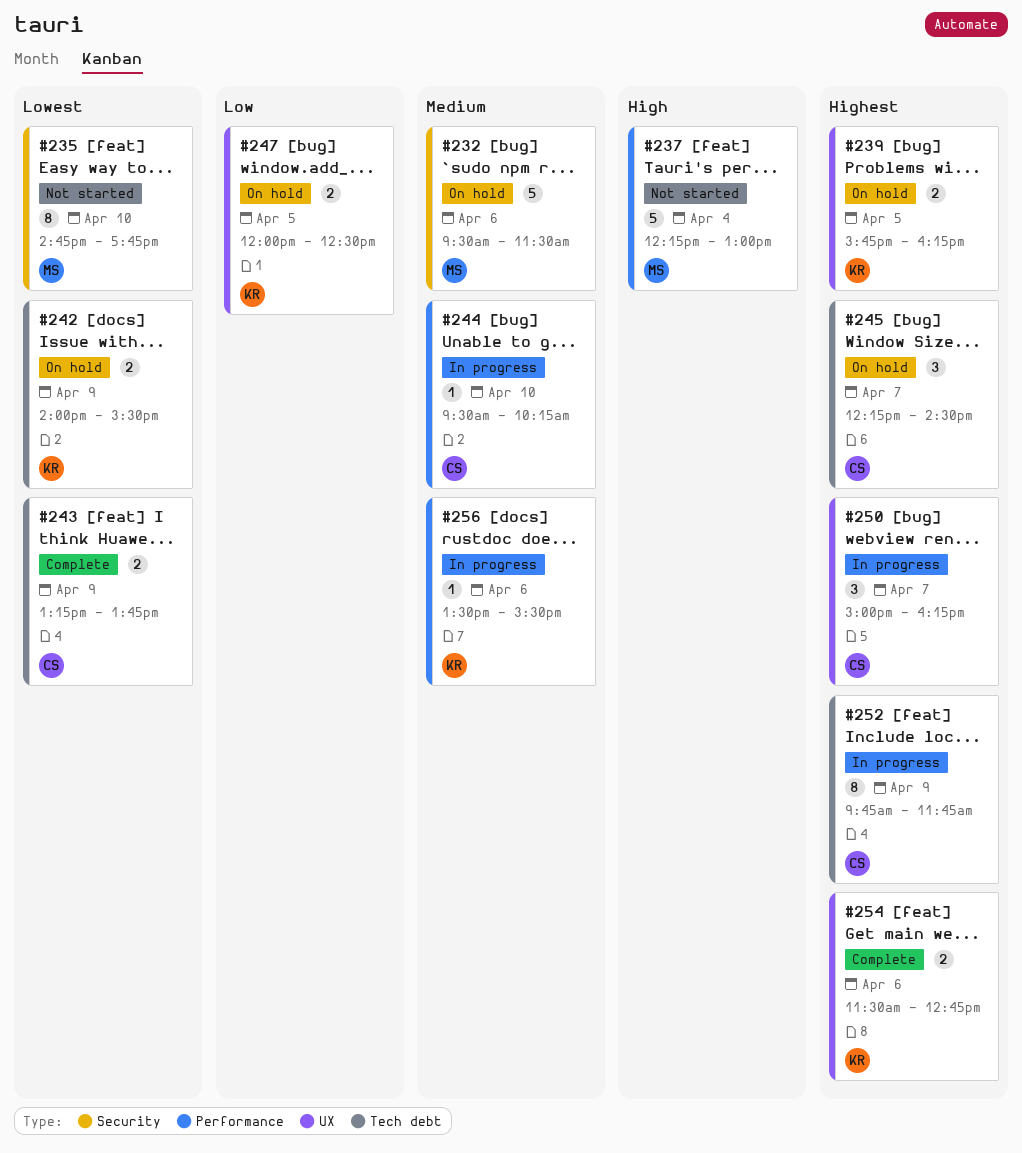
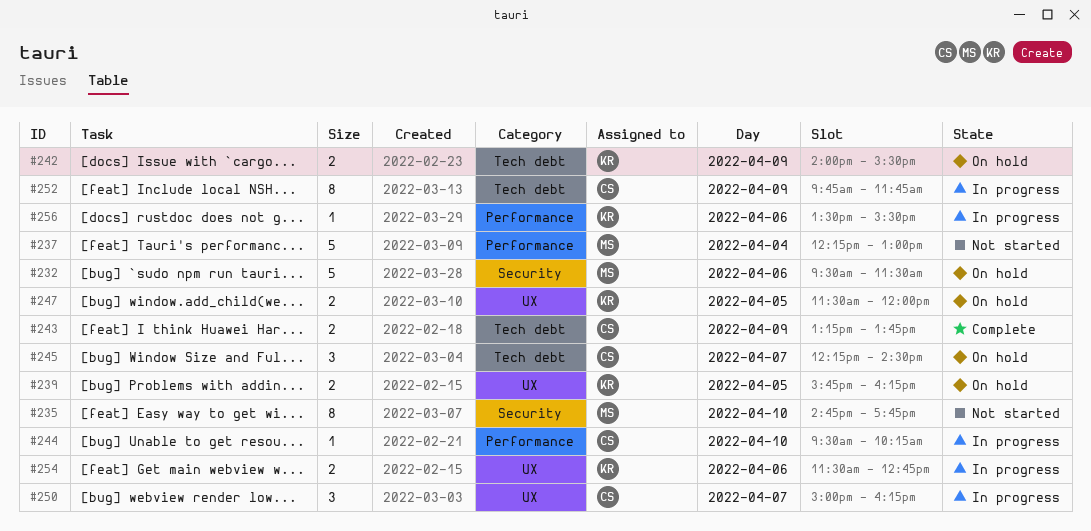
#247, begins: 12:00 -> 11:30
#247, ends: 12:30 -> 12:00
#254, status: Complete -> In progress

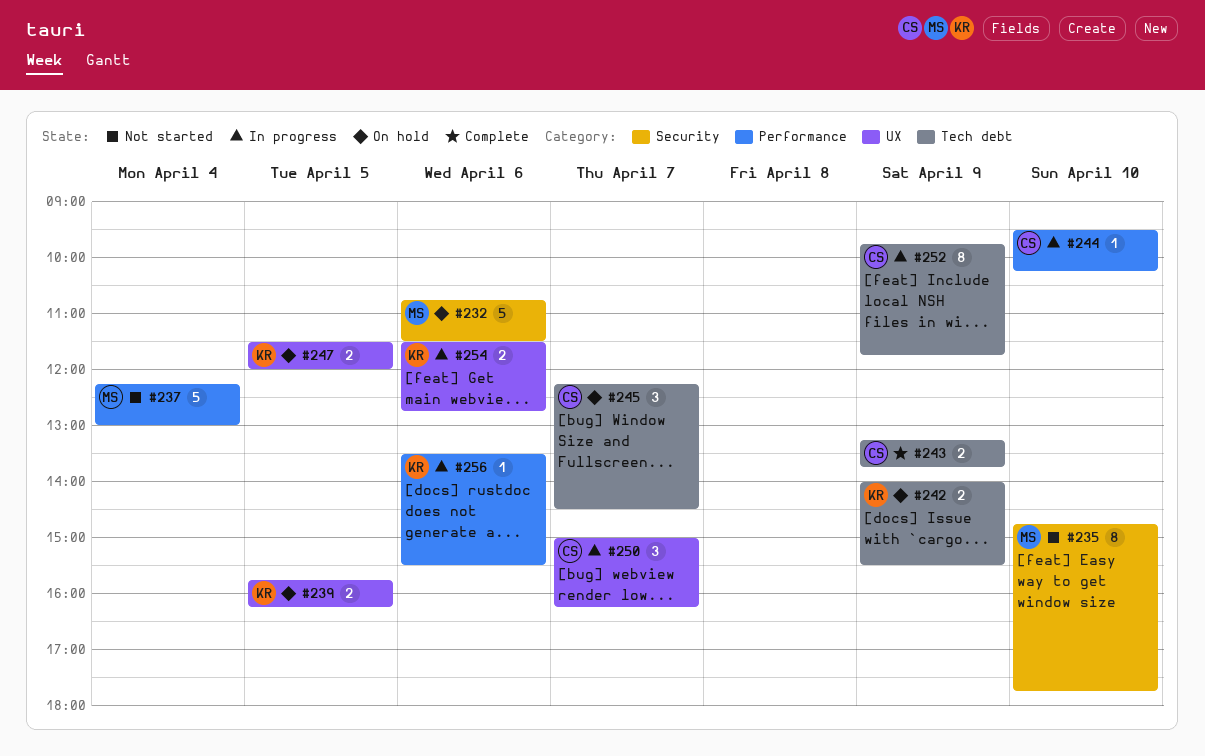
#232, begins: 09:30 -> 10:45

